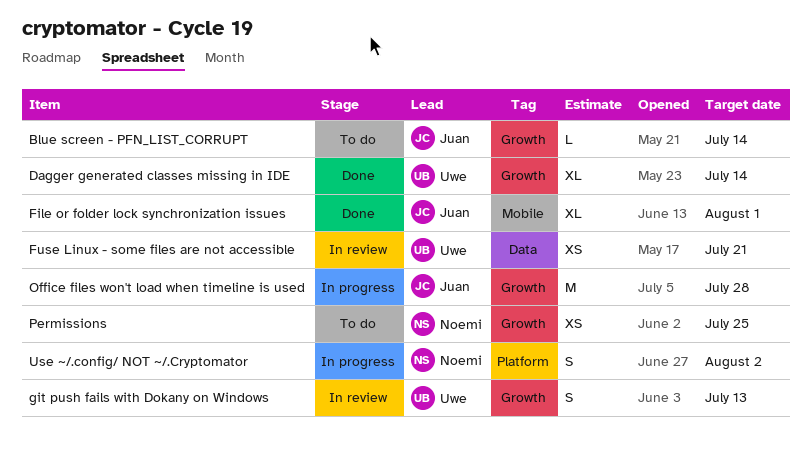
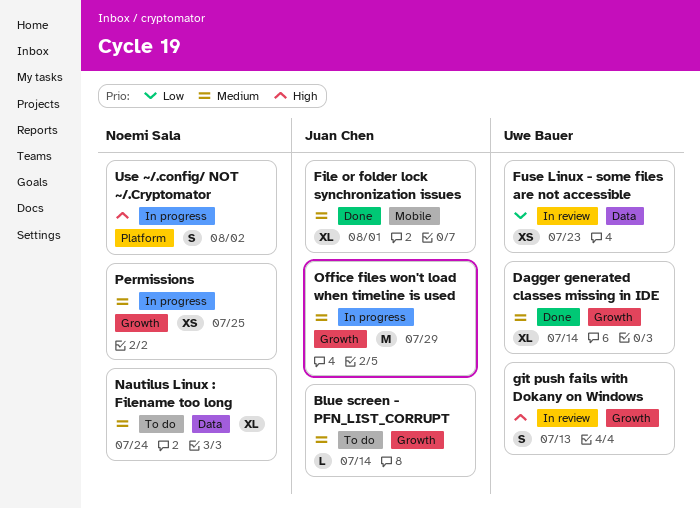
Fuse Linux - some files are not accessible, due: Jul 21 -> Jul 23
Nautilus Linux : Filename too long: none -> present
Office files won't load when timeline is used, due: Jul 28 -> Jul 29
Permissions, status: To do -> In progress

